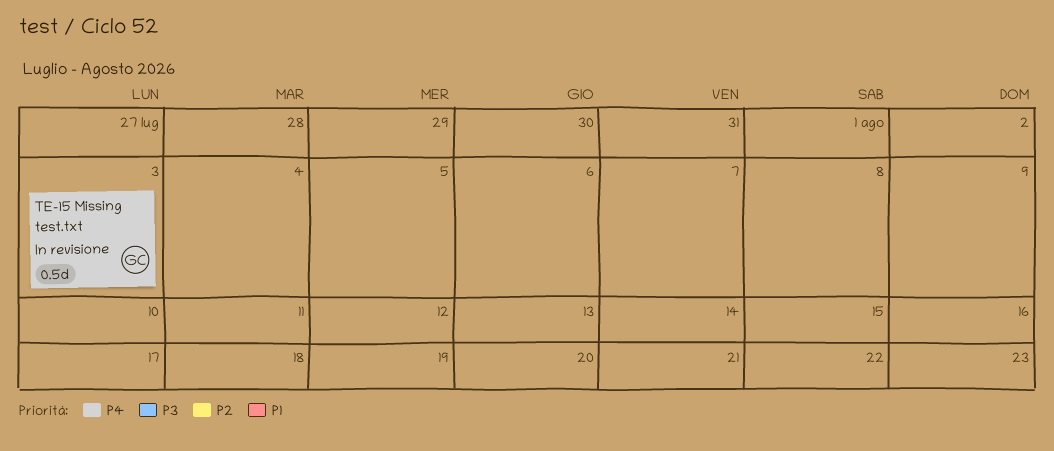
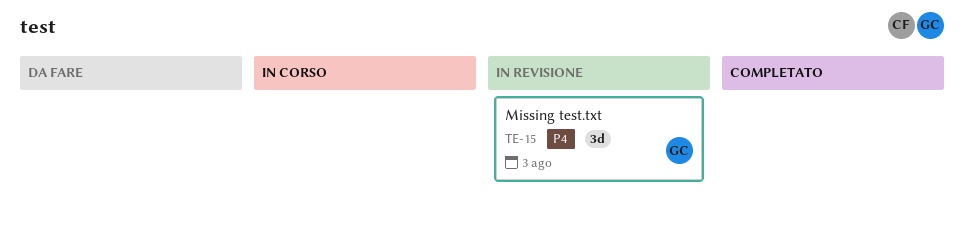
TE-15, estimate: 0.5d -> 3d

